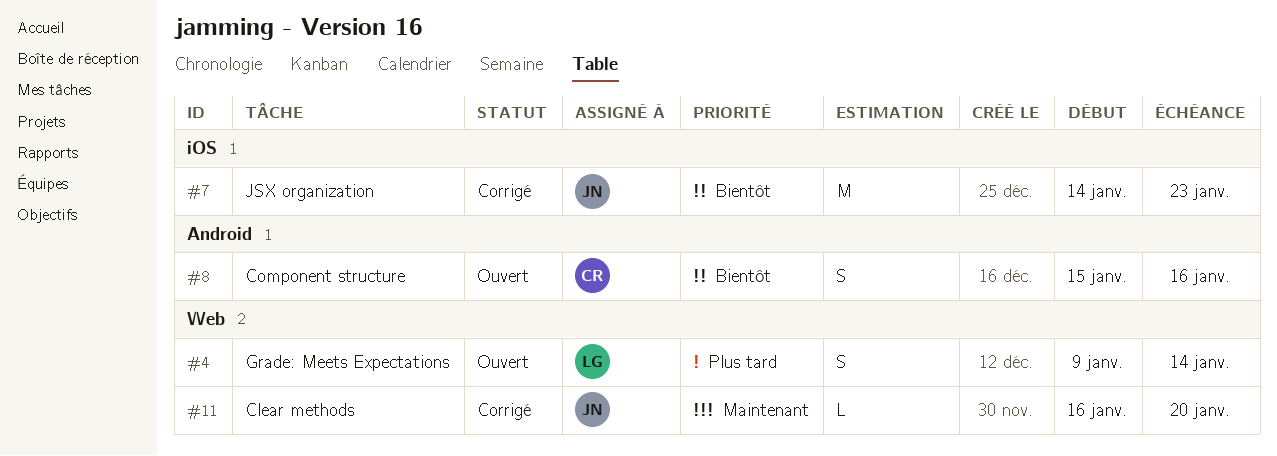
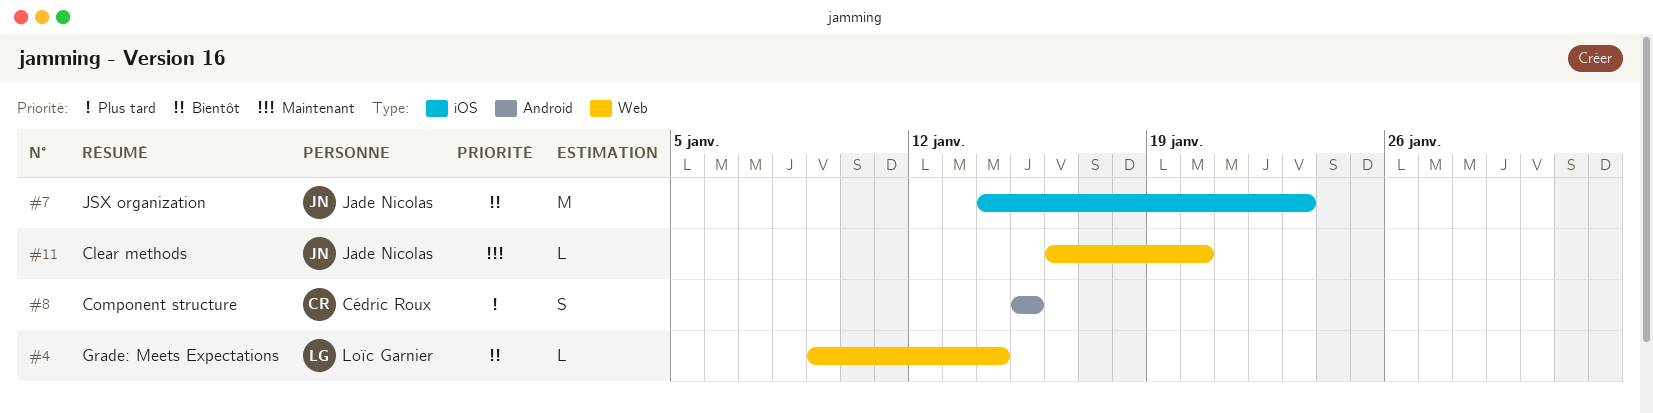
#4, priority: Plus tard -> Bientôt
#4, estimate: S -> L
#8, priority: Bientôt -> Plus tard
#8, due: Jan 16 -> Jan 15

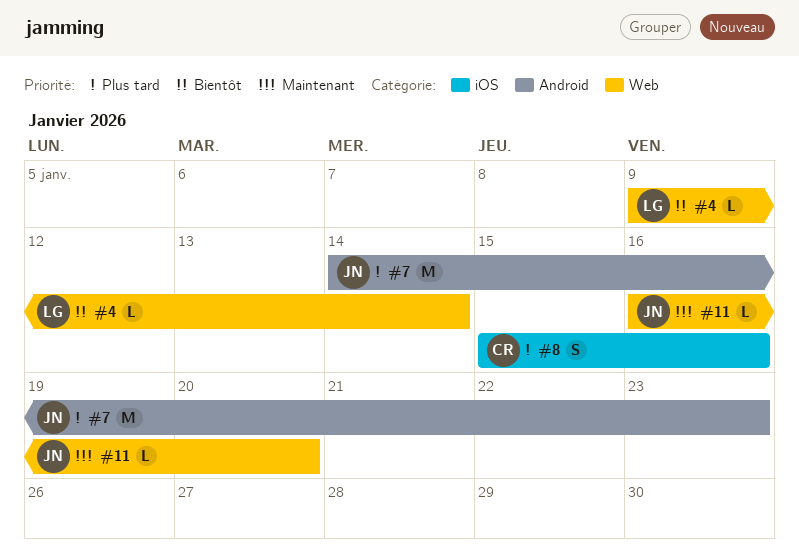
#7, priority: Bientôt -> Plus tard
#7, label: iOS -> Android
#8, label: Android -> iOS
#8, due: Jan 15 -> Jan 16

